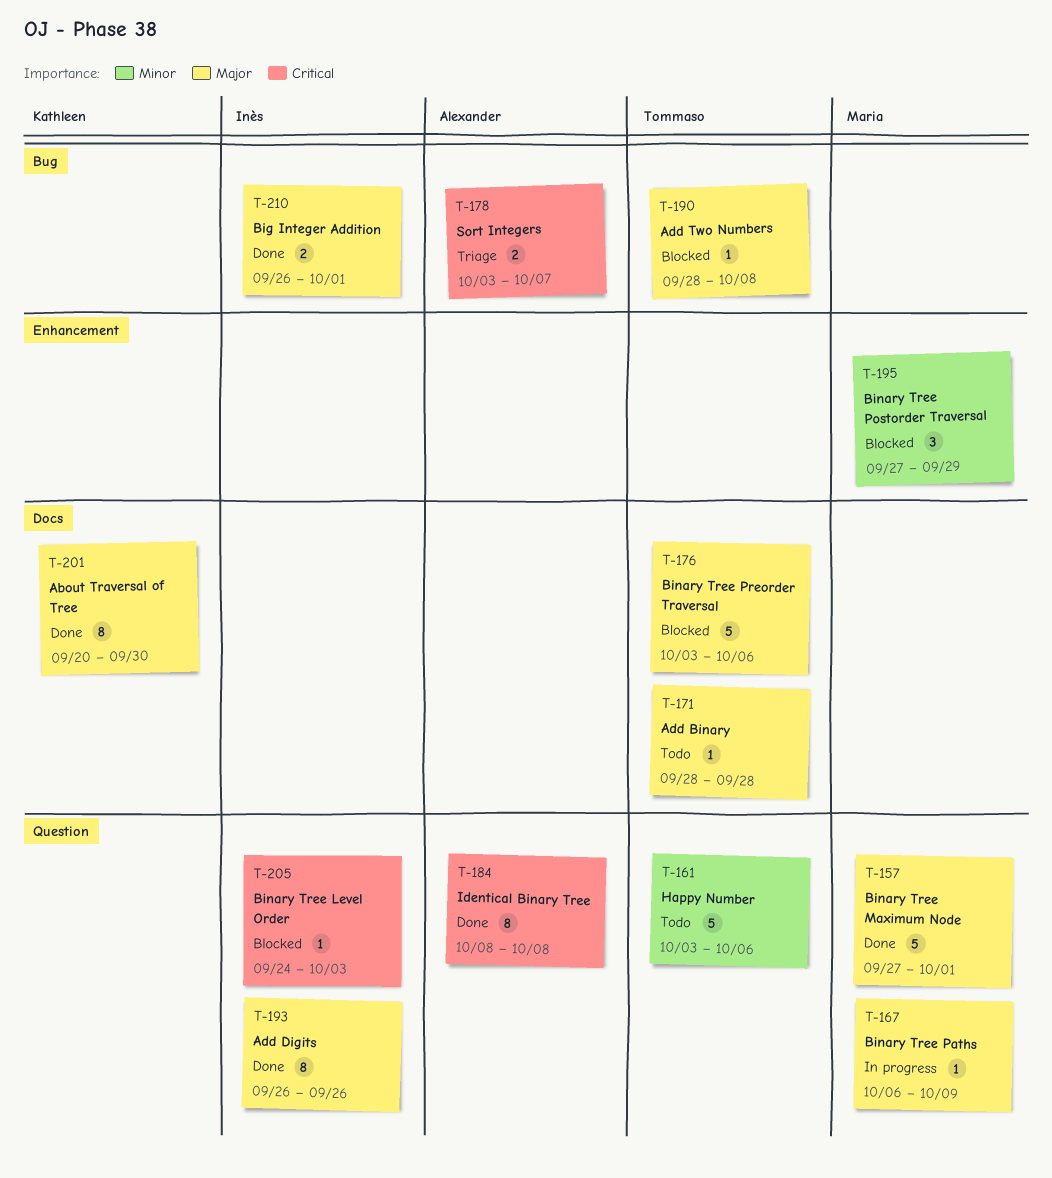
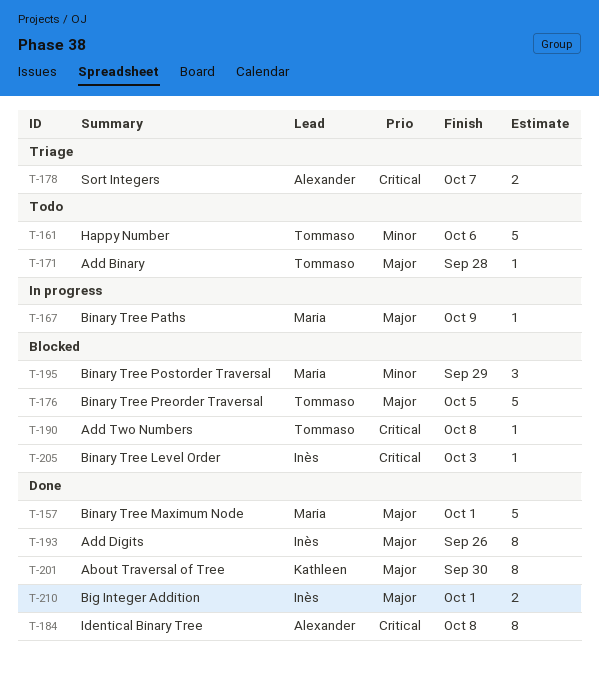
T-176, due: Oct 6 -> Oct 5
T-190, priority: Major -> Critical

